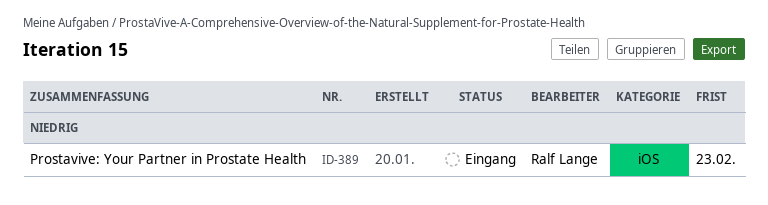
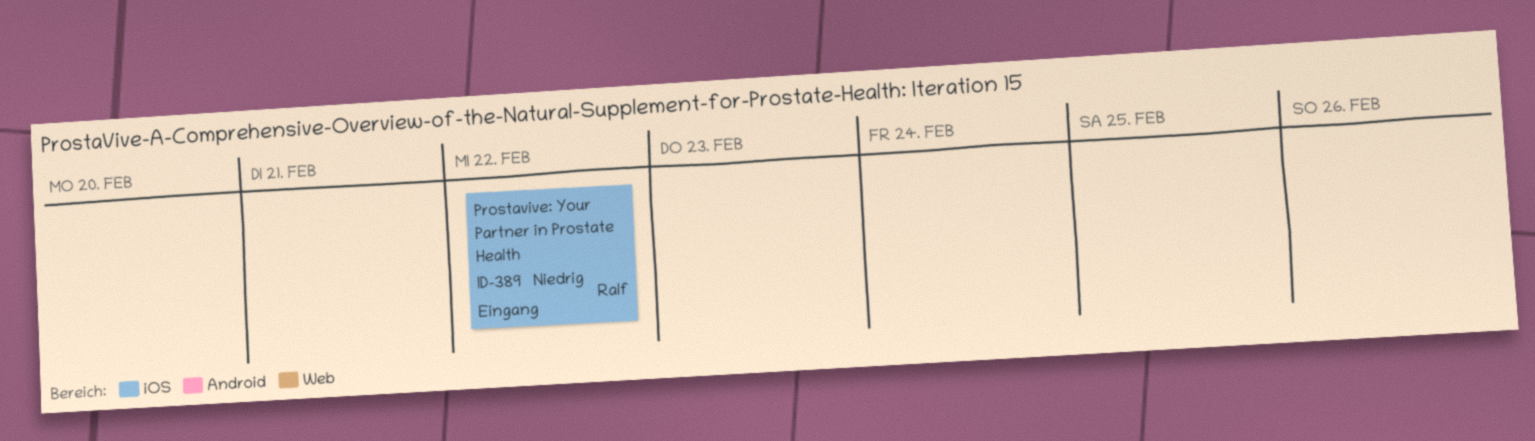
ID-389, due: Feb 23 -> Feb 22

